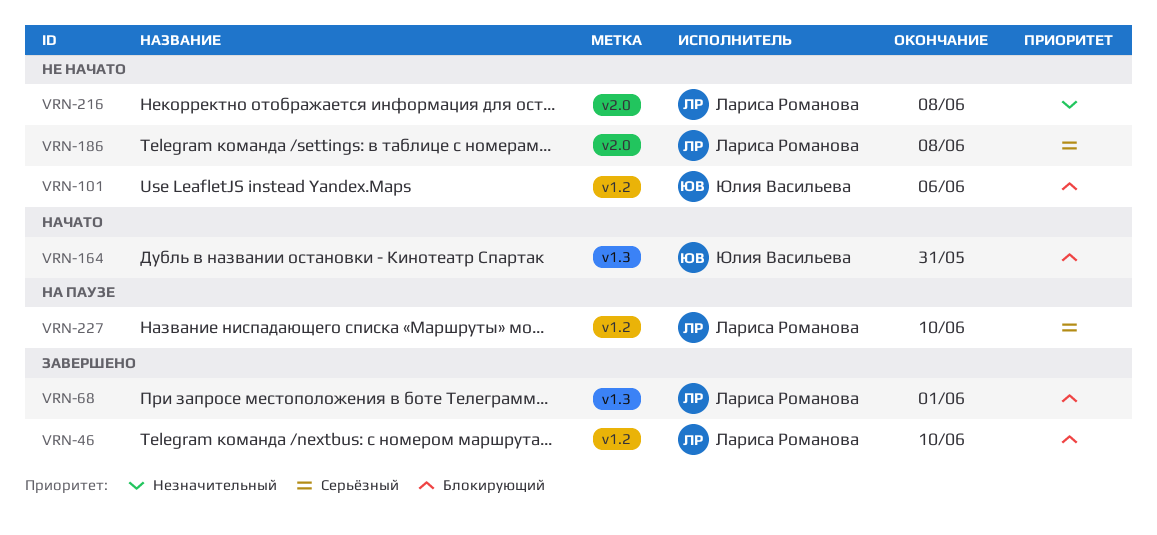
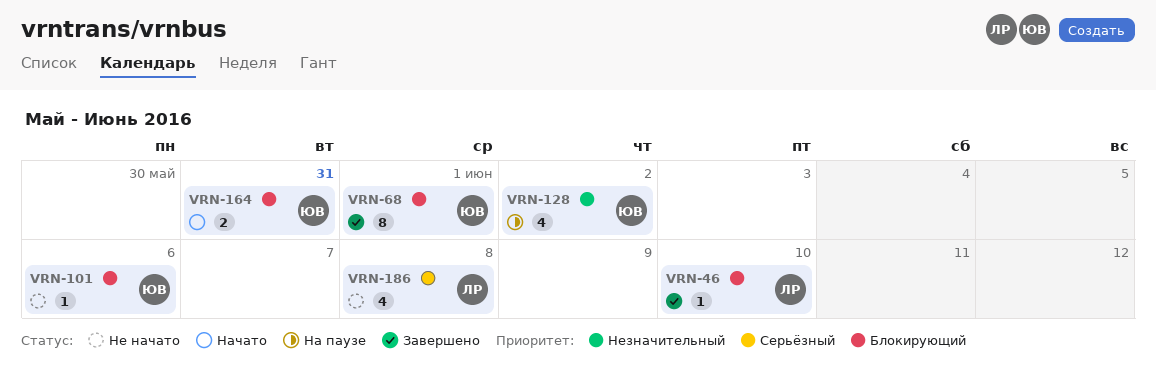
VRN-68, owner: Лариса Романова -> Юлия Васильева
VRN-128: none -> present
VRN-216: present -> none
VRN-227: present -> none

